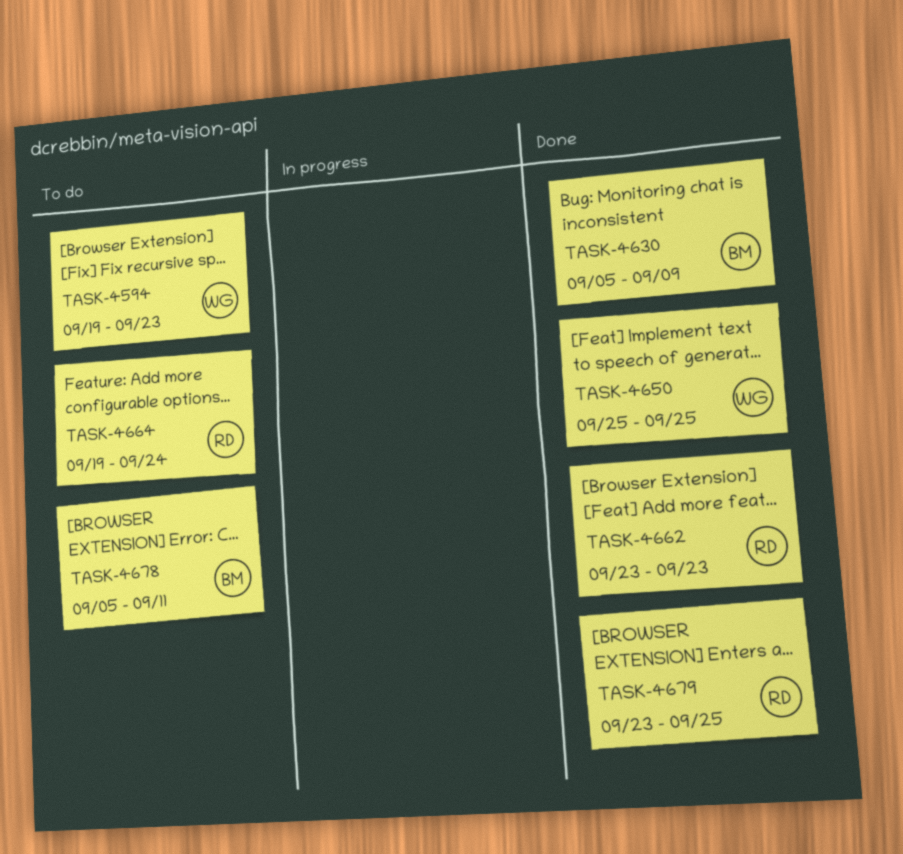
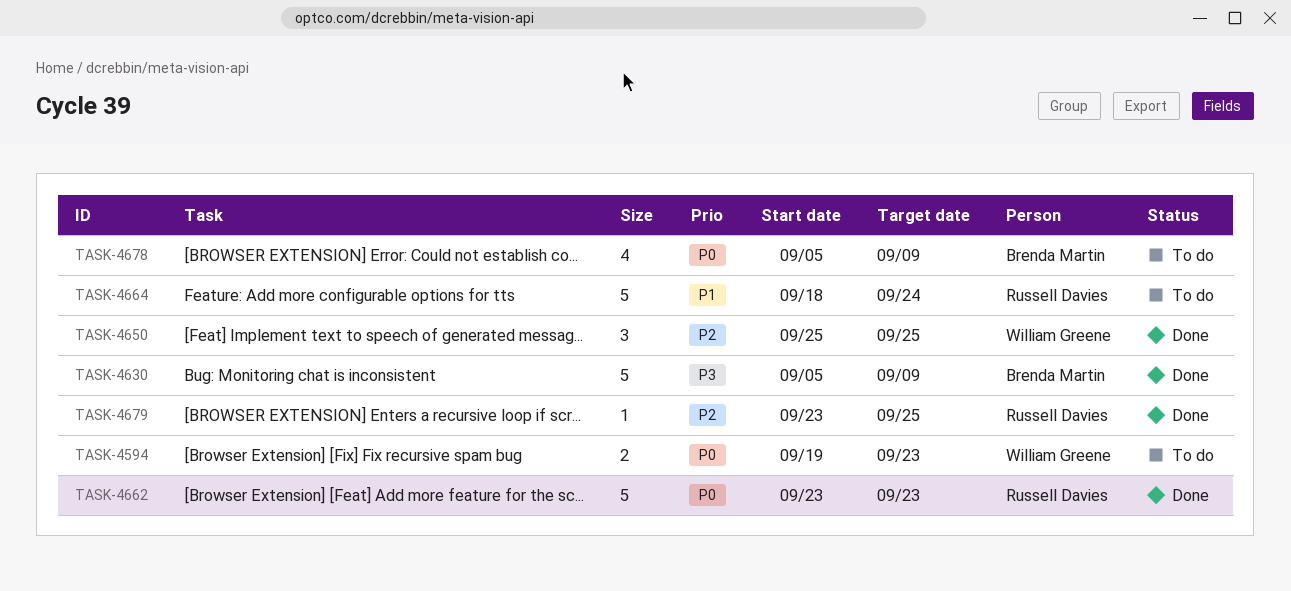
TASK-4664, start: Sep 19 -> Sep 18
TASK-4678, due: Sep 11 -> Sep 9

